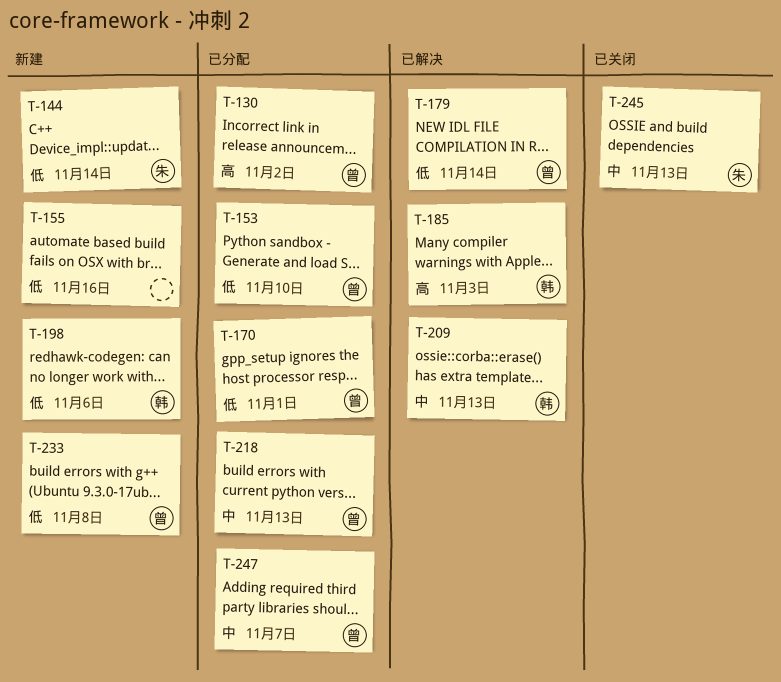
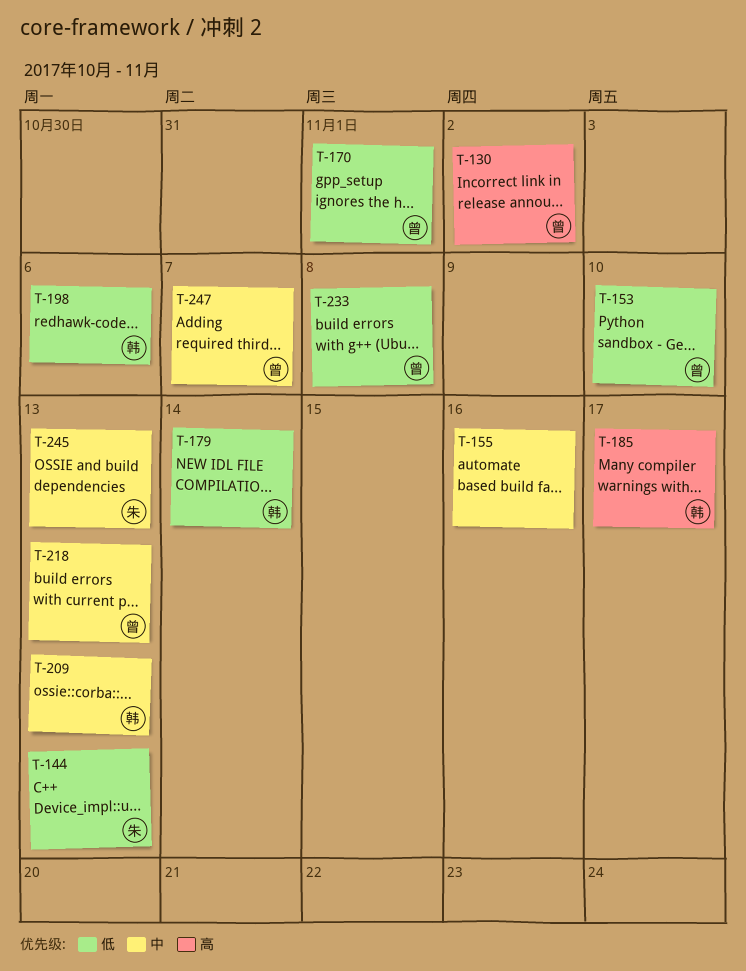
T-144, due: Nov 14 -> Nov 13
T-155, priority: 低 -> 中
T-179, owner: 曾 -> 韩
T-185, due: Nov 3 -> Nov 17

